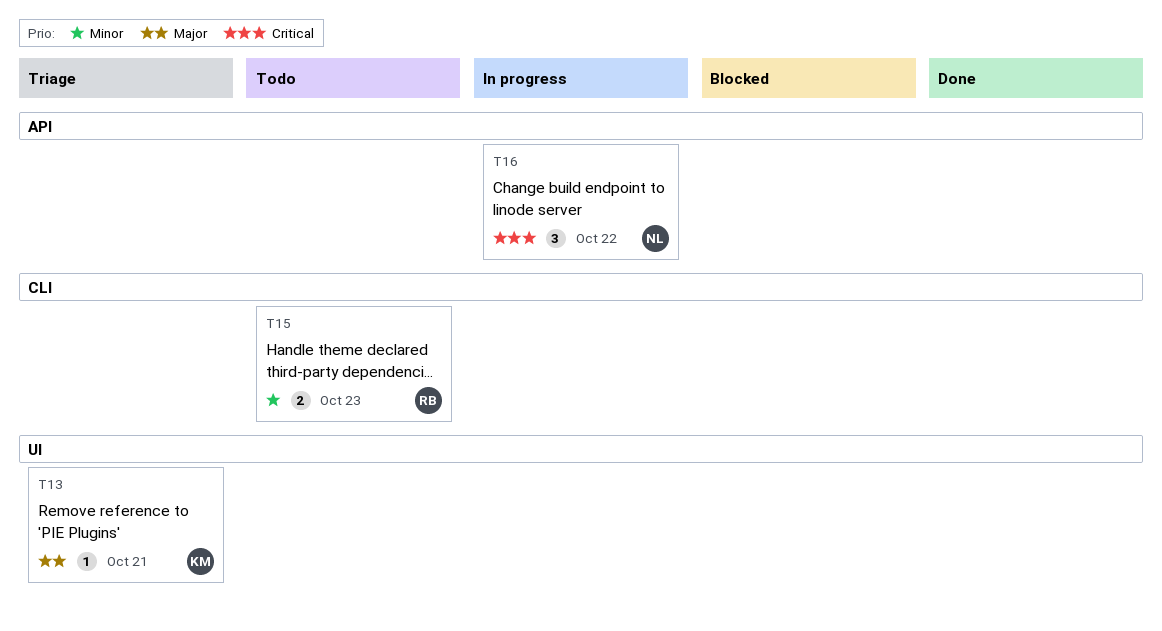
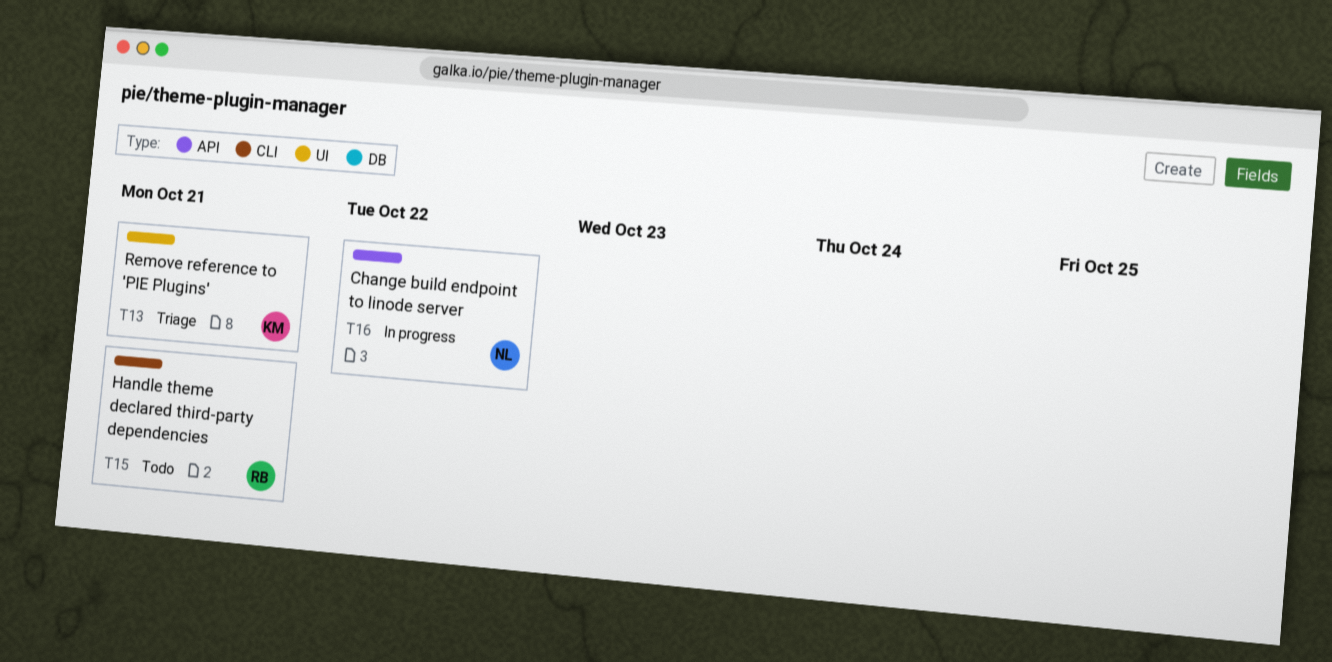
T15, due: Oct 23 -> Oct 21

